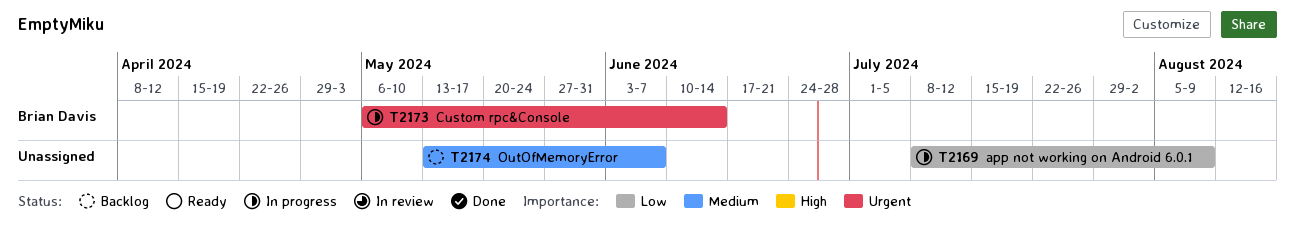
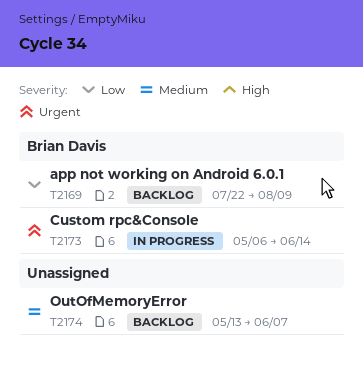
T2169, status: In progress -> Backlog
T2169, owner: none -> Brian Davis
T2169, start: Jul 8 -> Jul 22

